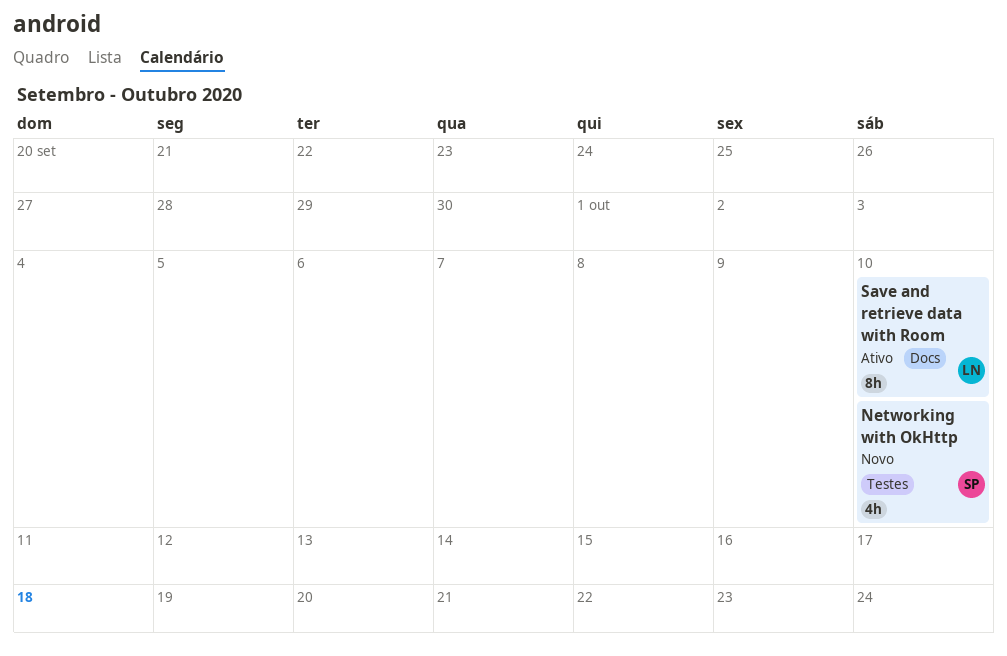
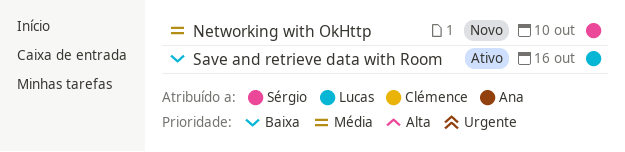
Save and retrieve data with Room, due: Oct 10 -> Oct 16

